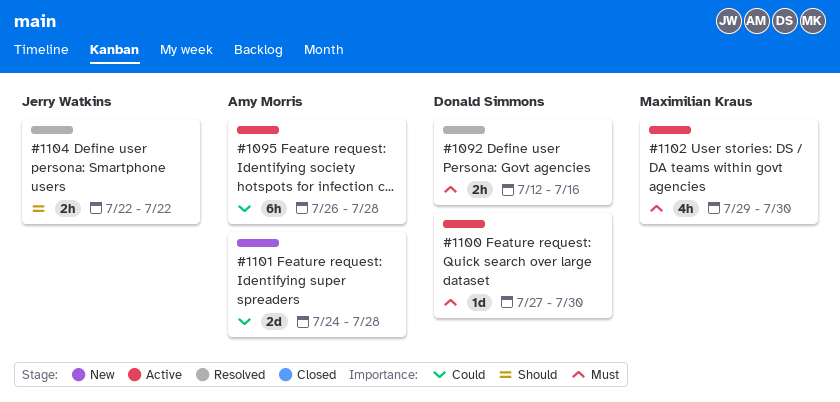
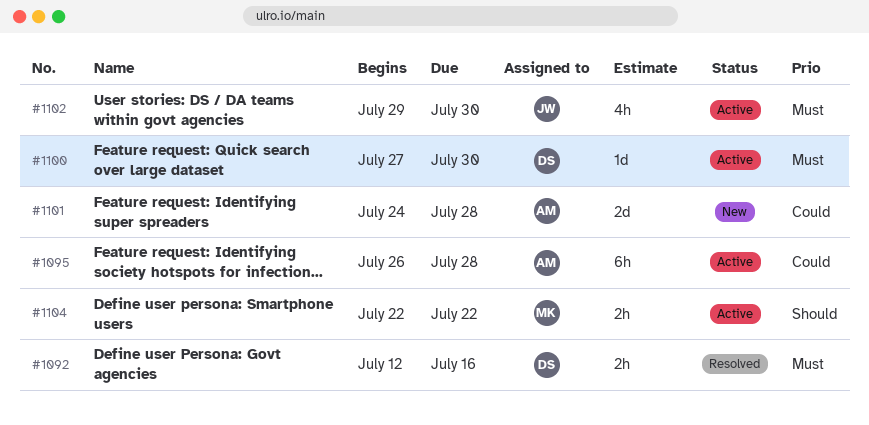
#1102, owner: Maximilian Kraus -> Jerry Watkins
#1104, status: Resolved -> Active
#1104, owner: Jerry Watkins -> Maximilian Kraus

